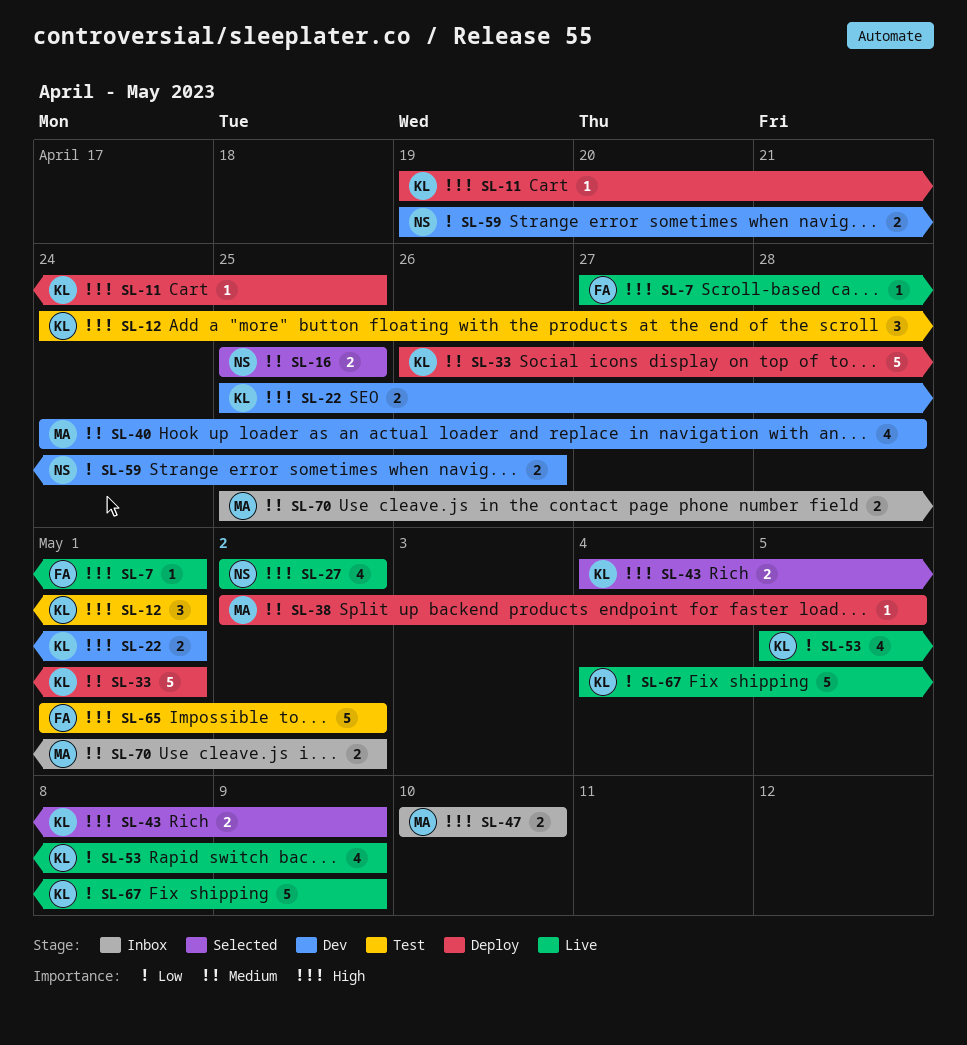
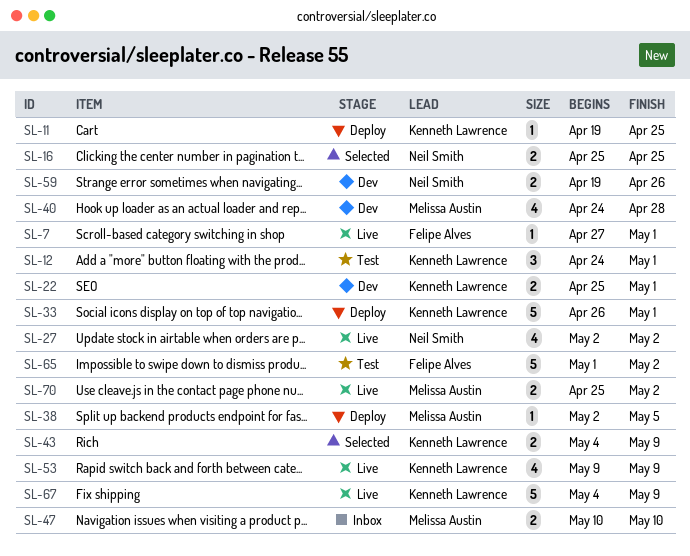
SL-53, start: May 5 -> May 9
SL-70, status: Inbox -> Live

